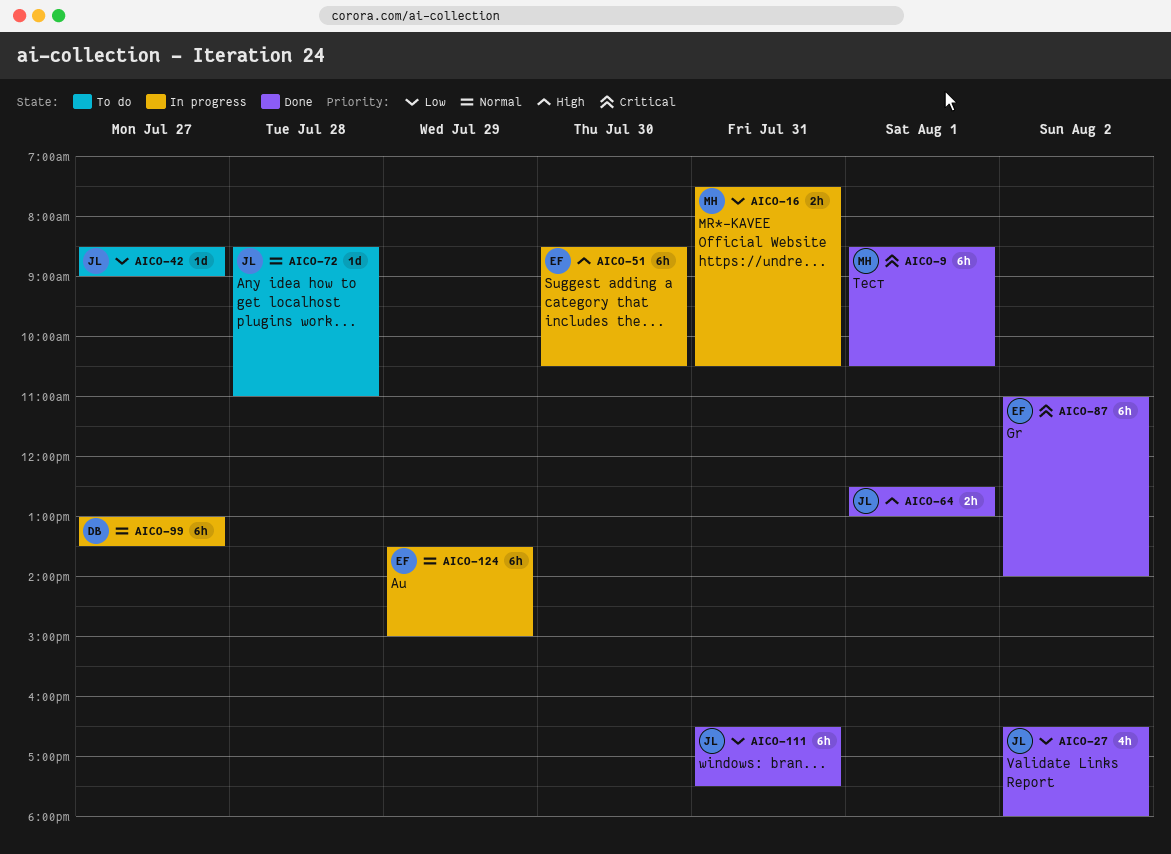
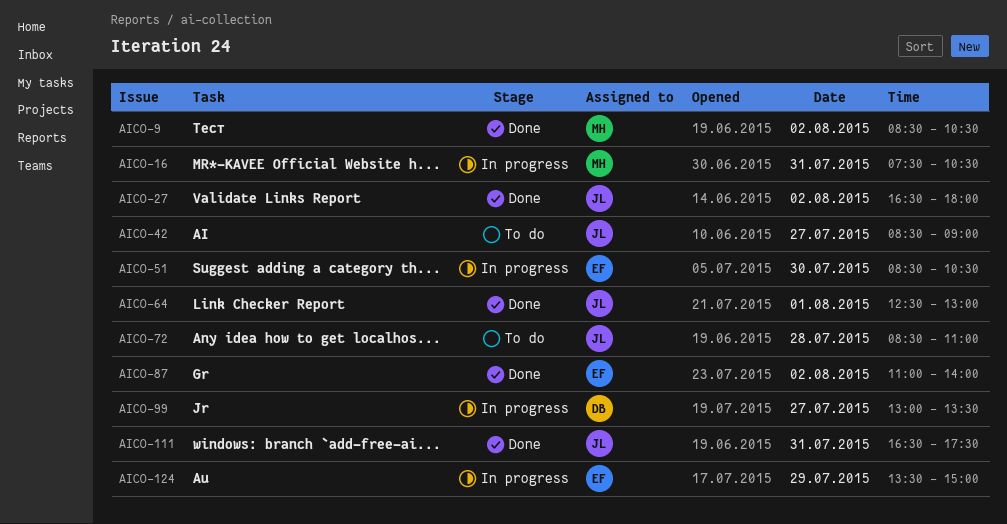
AICO-9, day: Aug 1 -> Aug 2

